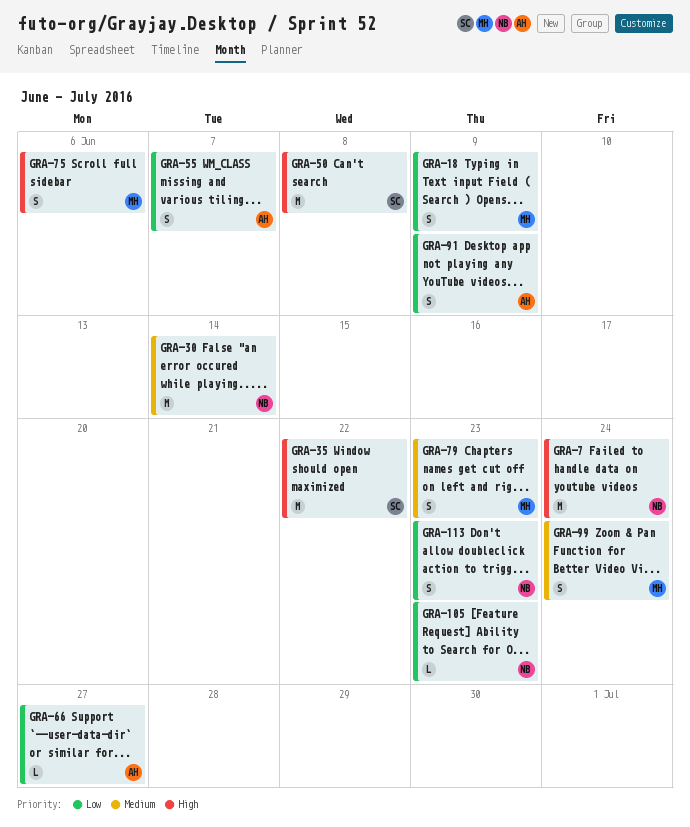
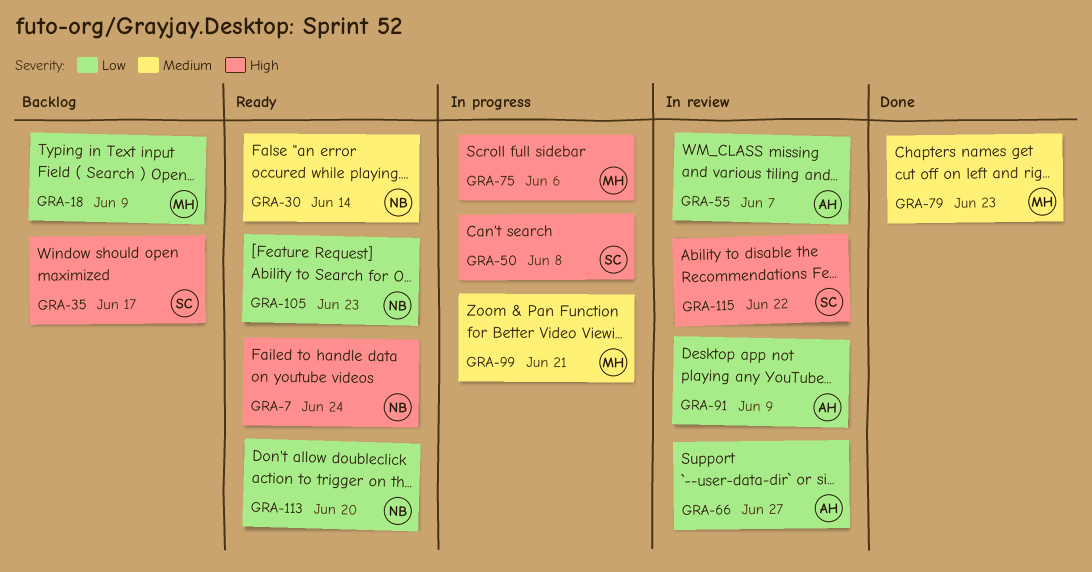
GRA-35, due: Jun 22 -> Jun 17
GRA-99, due: Jun 24 -> Jun 21
GRA-113, due: Jun 23 -> Jun 20
GRA-115: none -> present

